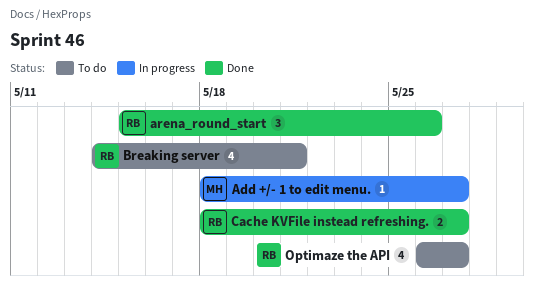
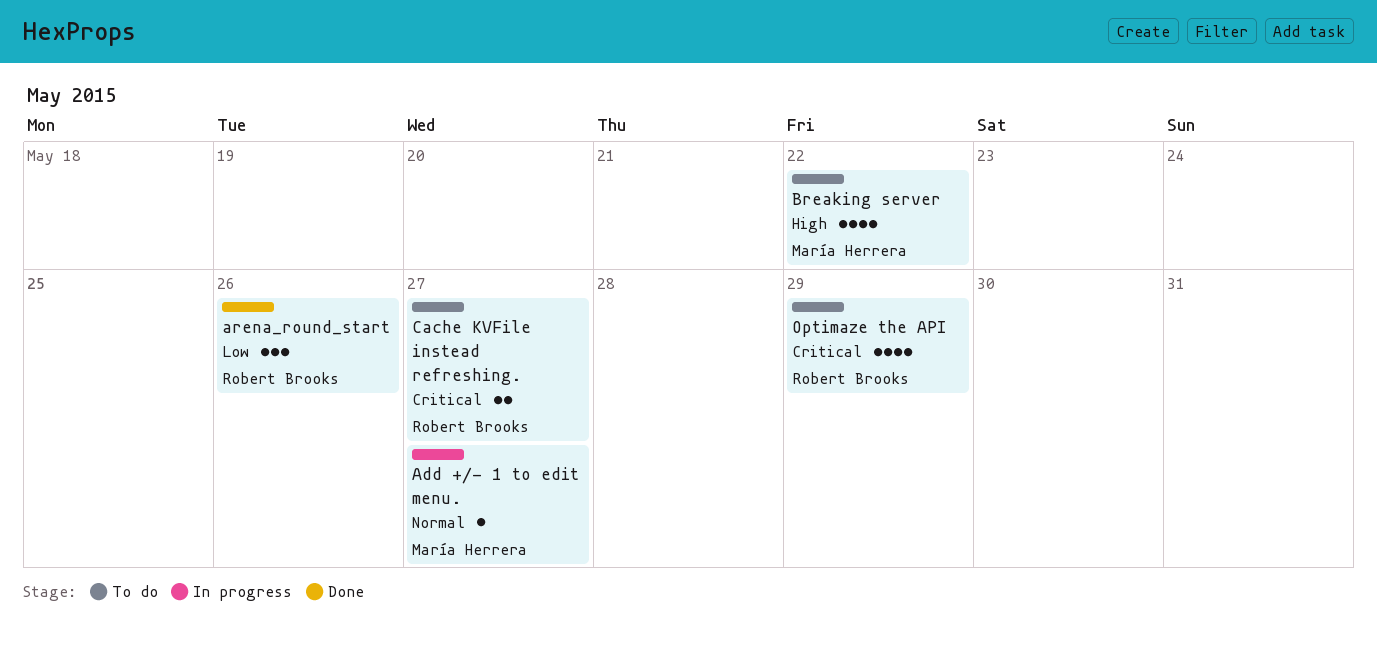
Breaking server, owner: Robert Brooks -> María Herrera
Breaking server, due: May 21 -> May 22
Cache KVFile instead refreshing., status: Done -> To do
Optimaze the API, due: May 27 -> May 29

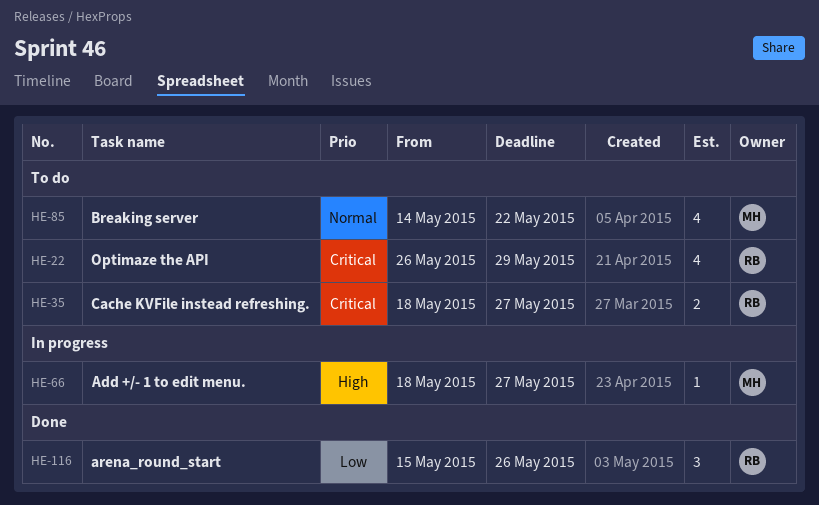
Add +/- 1 to edit menu., priority: Normal -> High
Breaking server, priority: High -> Normal

